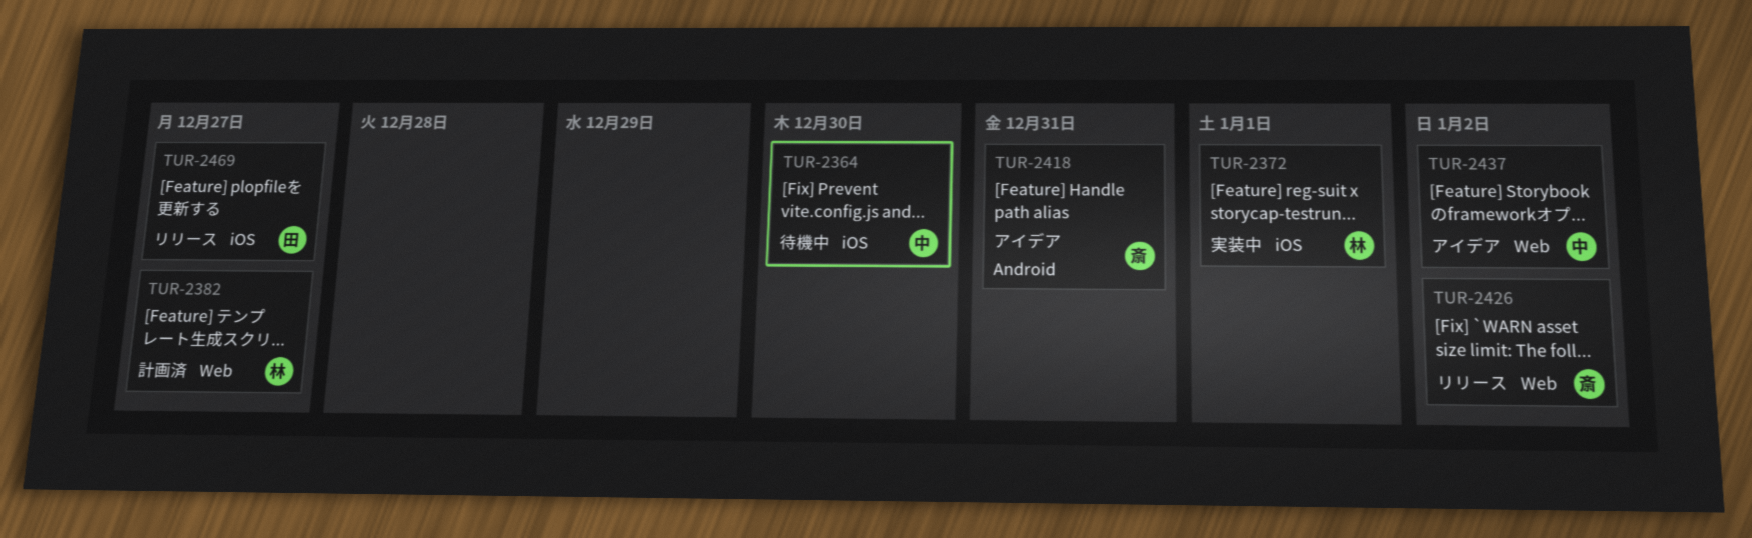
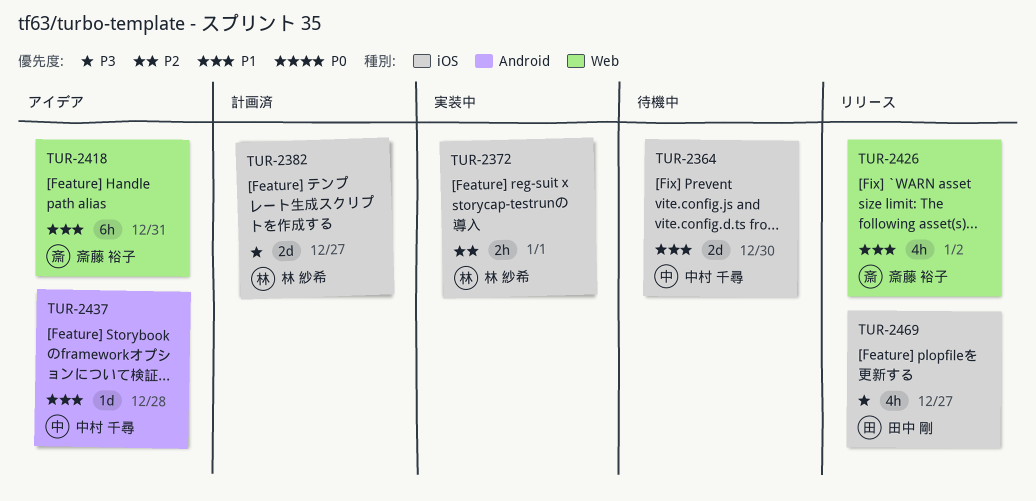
TUR-2382, label: Web -> iOS
TUR-2418, label: Android -> Web
TUR-2437, label: Web -> Android
TUR-2437, due: Jan 2 -> Dec 28

